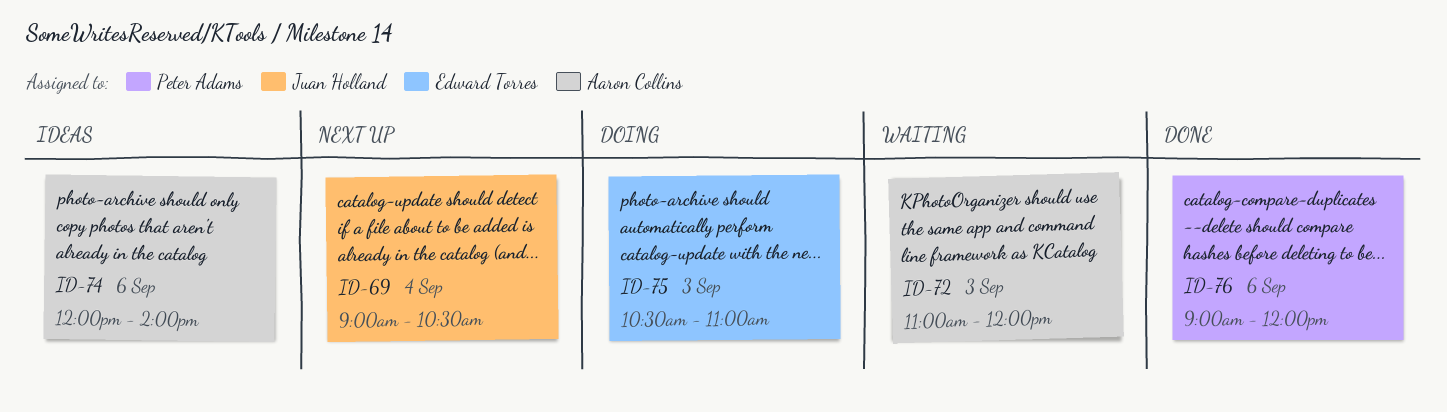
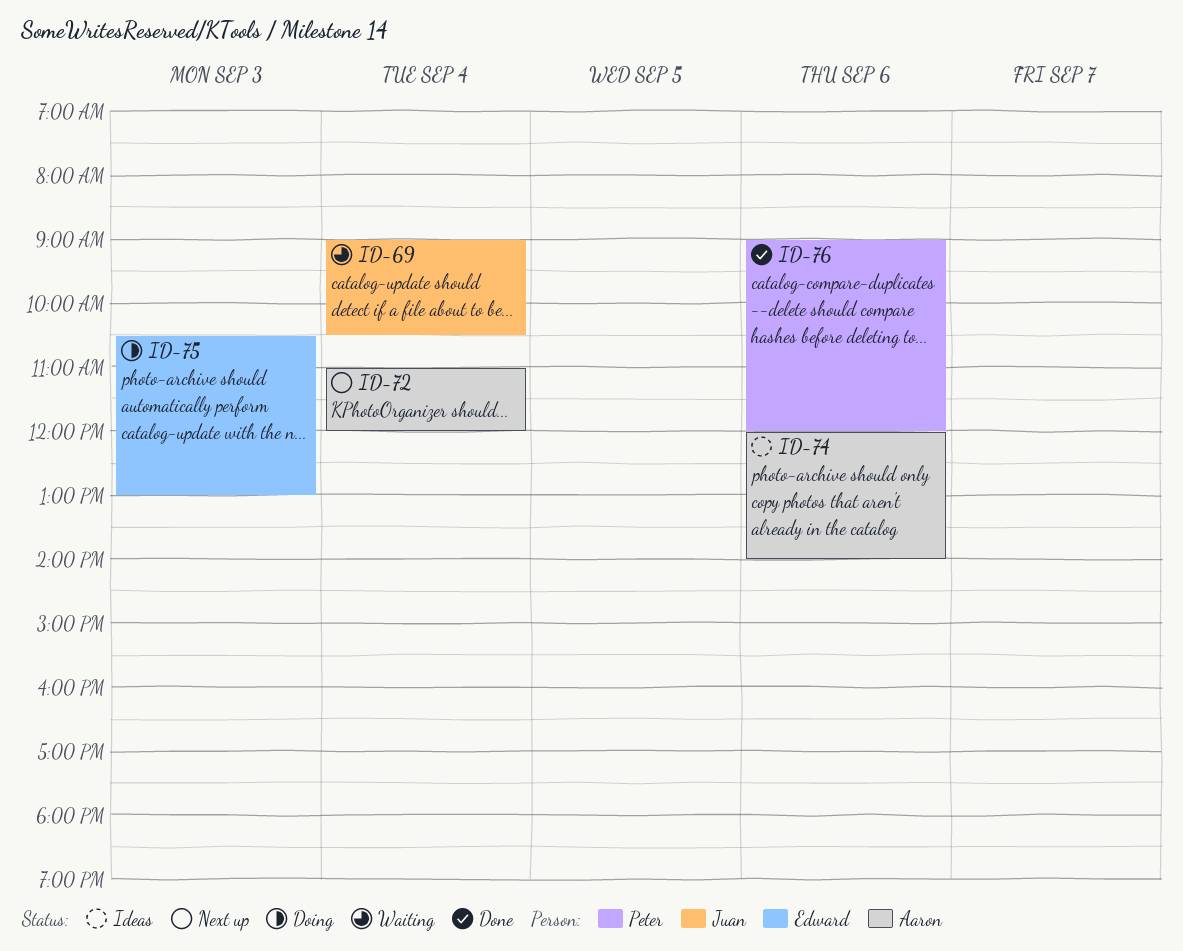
ID-69, status: Next up -> Waiting
ID-72, status: Waiting -> Next up
ID-72, day: Sep 3 -> Sep 4
ID-75, ends: 11:00 -> 13:00

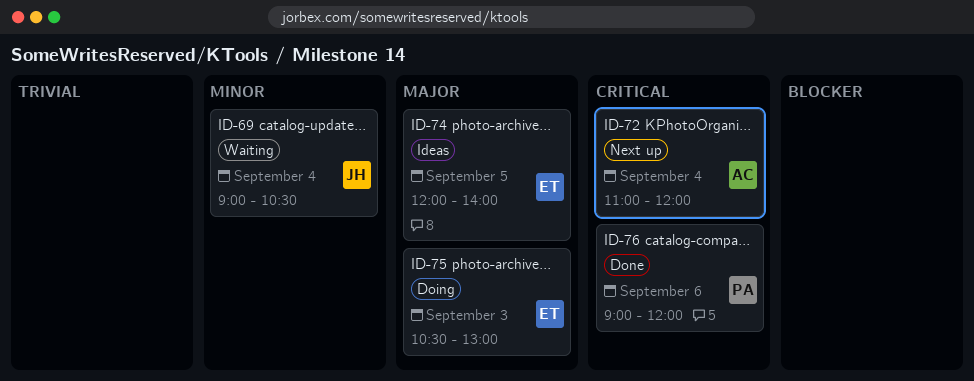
ID-74, owner: Aaron -> Edward
ID-74, day: Sep 6 -> Sep 5

